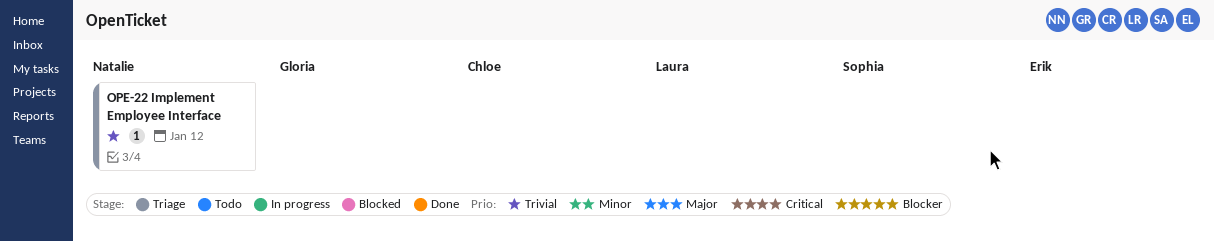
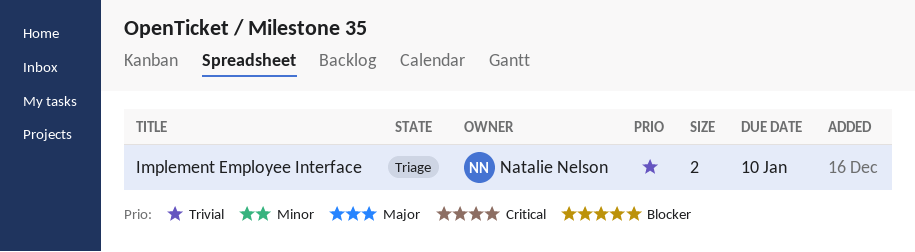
Implement Employee Interface, estimate: 1 -> 2
Implement Employee Interface, due: Jan 12 -> Jan 10

